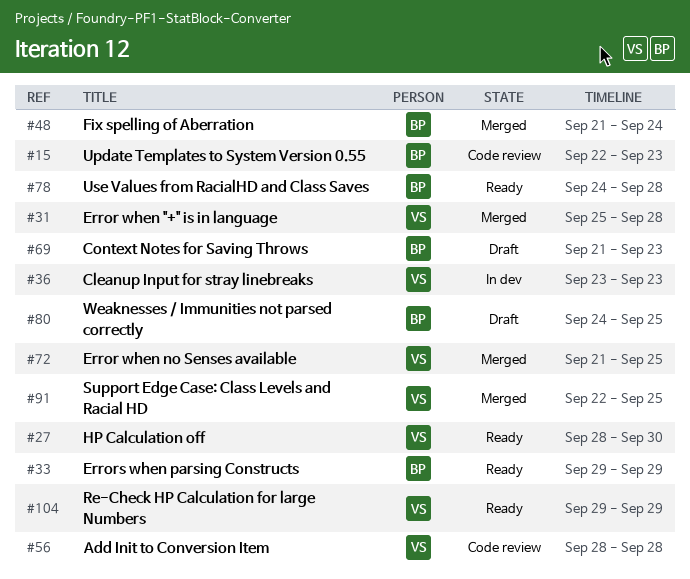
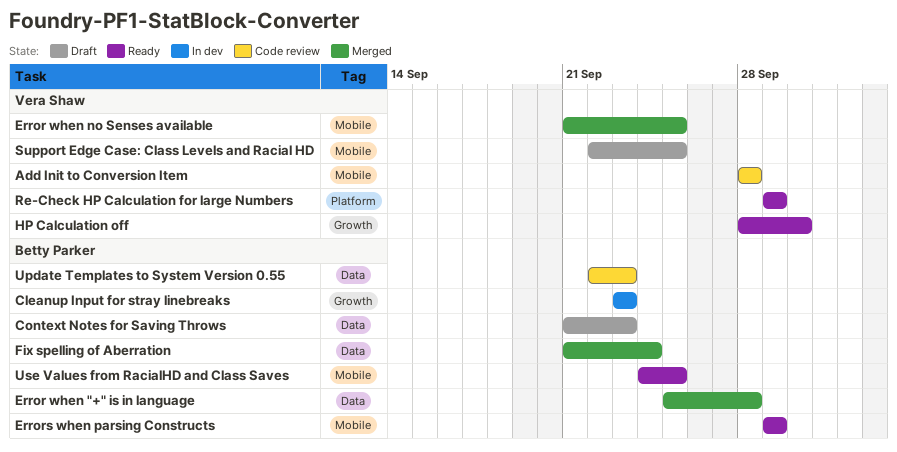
Cleanup Input for stray linebreaks, owner: Vera Shaw -> Betty Parker
Error when "+" is in language, owner: Vera Shaw -> Betty Parker
Support Edge Case: Class Levels and Racial HD, status: Merged -> Draft
Use Values from RacialHD and Class Saves, due: Sep 28 -> Sep 25
Weaknesses / Immunities not parsed correctly: present -> none

